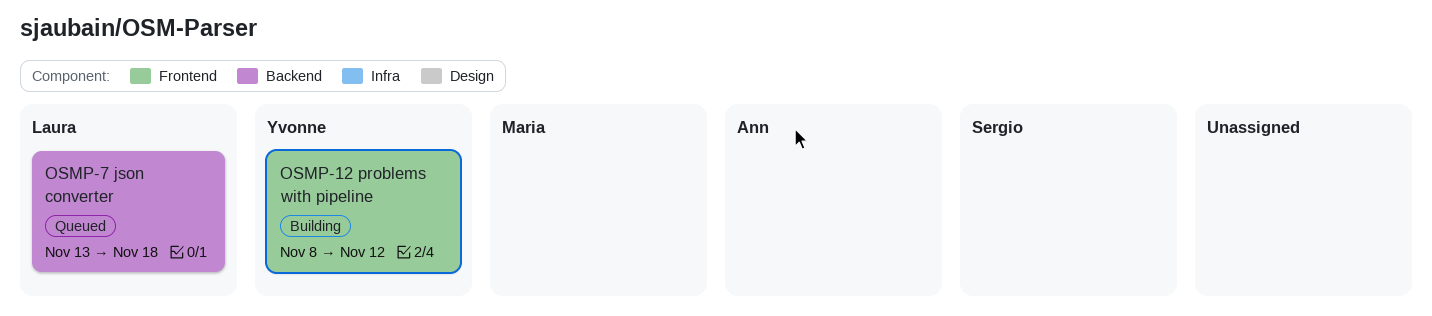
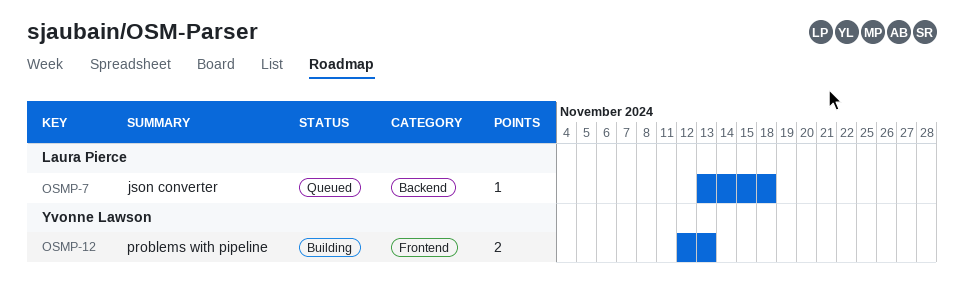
OSMP-12, start: Nov 8 -> Nov 12
OSMP-12, due: Nov 12 -> Nov 13

